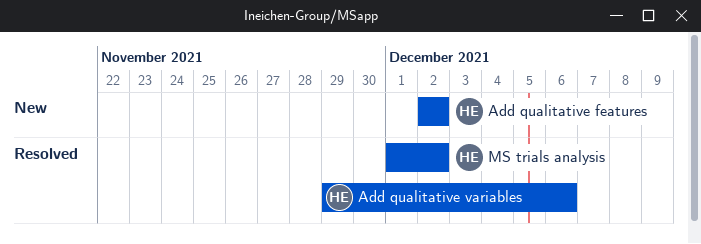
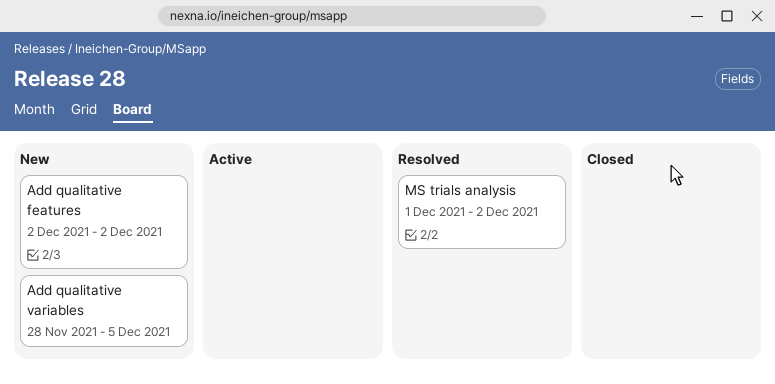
Add qualitative variables, status: Resolved -> New
Add qualitative variables, start: Nov 29 -> Nov 28
Add qualitative variables, due: Dec 6 -> Dec 5

